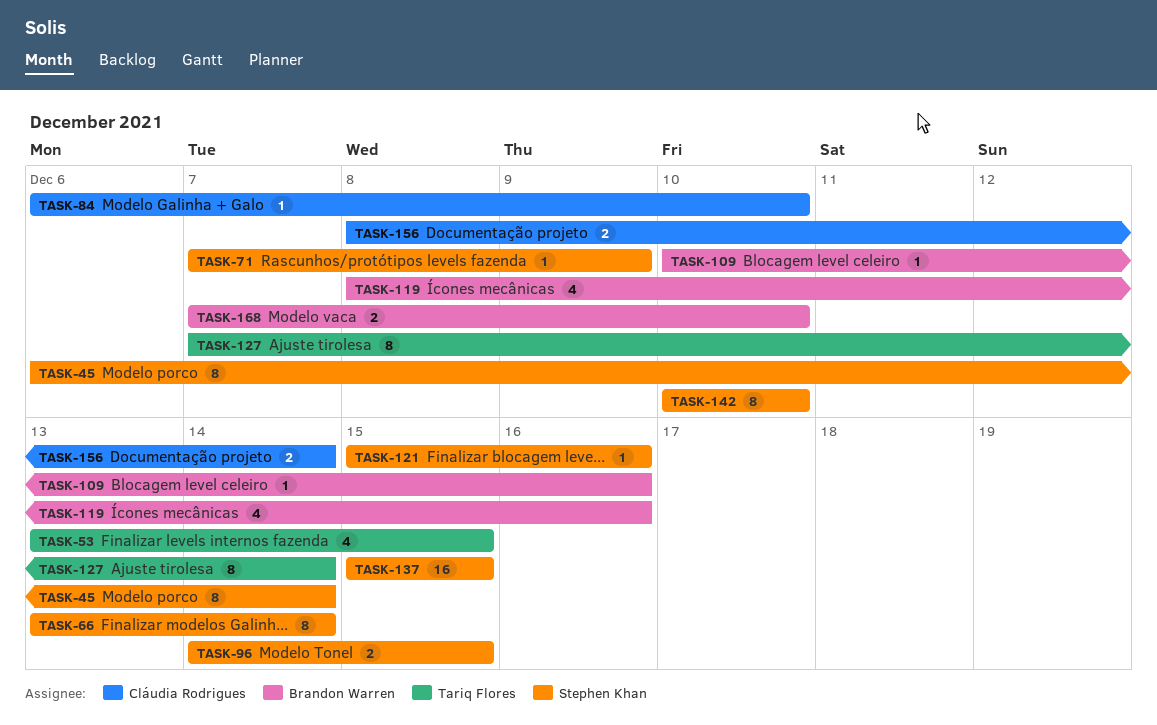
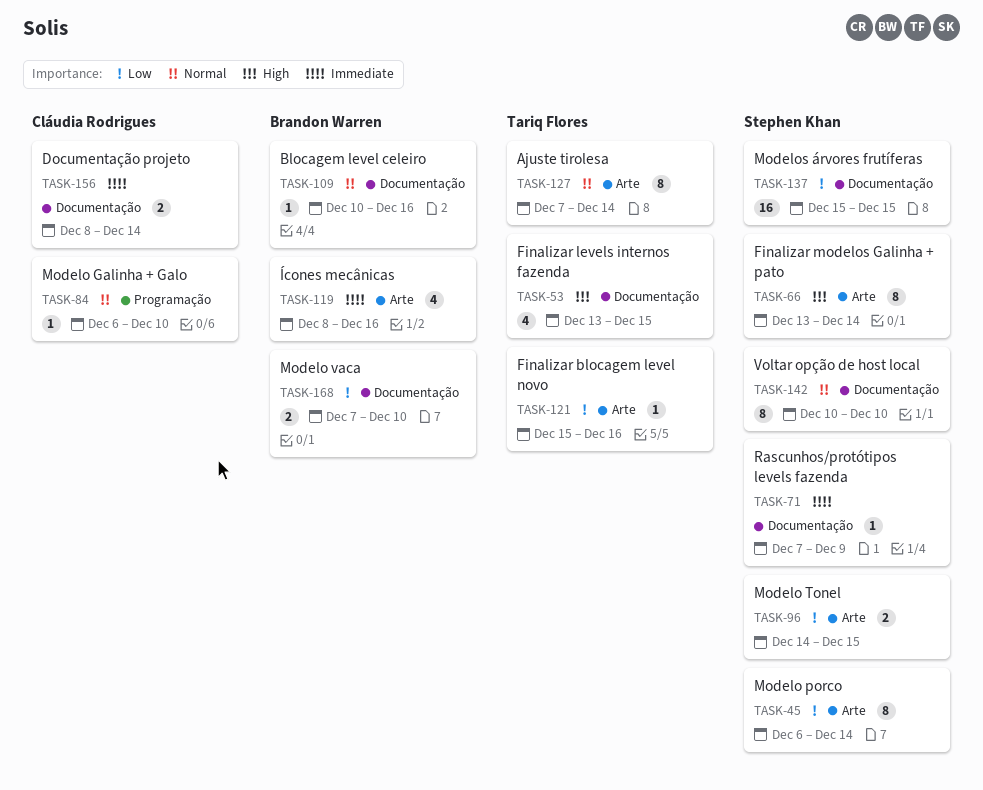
TASK-121, owner: Stephen Khan -> Tariq Flores

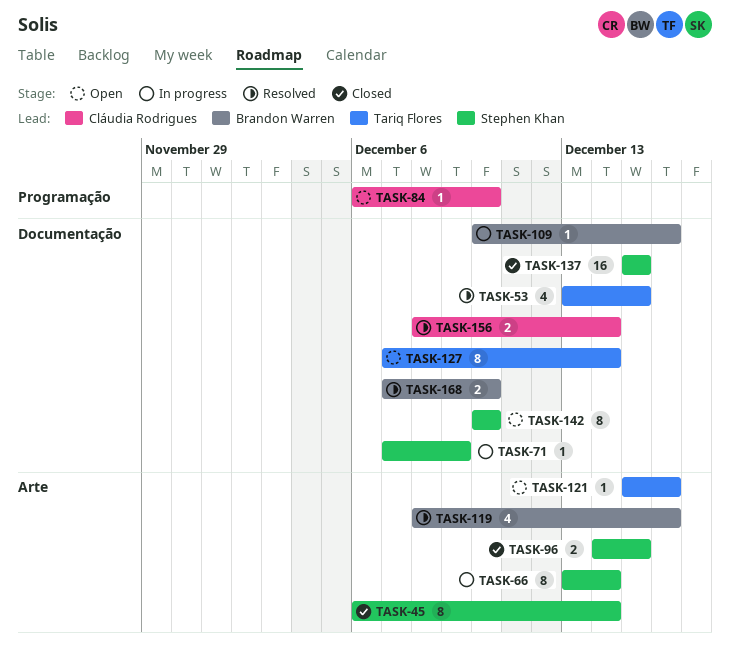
TASK-127, label: Arte -> Documentação

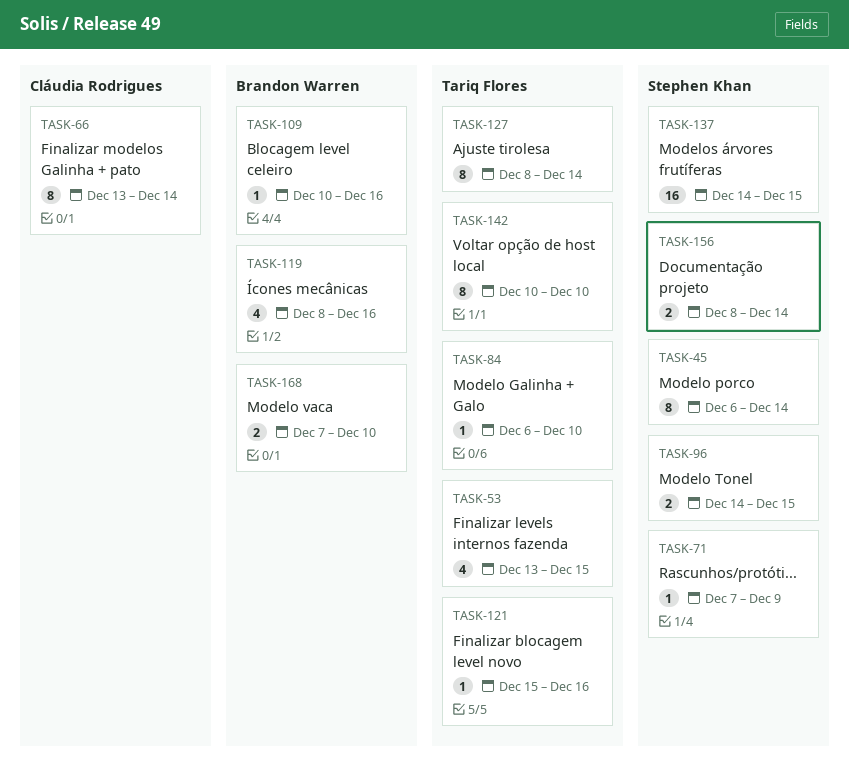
TASK-66, owner: Stephen Khan -> Cláudia Rodrigues
TASK-84, owner: Cláudia Rodrigues -> Tariq Flores
TASK-127, start: Dec 7 -> Dec 8
TASK-137, start: Dec 15 -> Dec 14
TASK-142, owner: Stephen Khan -> Tariq Flores
TASK-156, owner: Cláudia Rodrigues -> Stephen Khan

